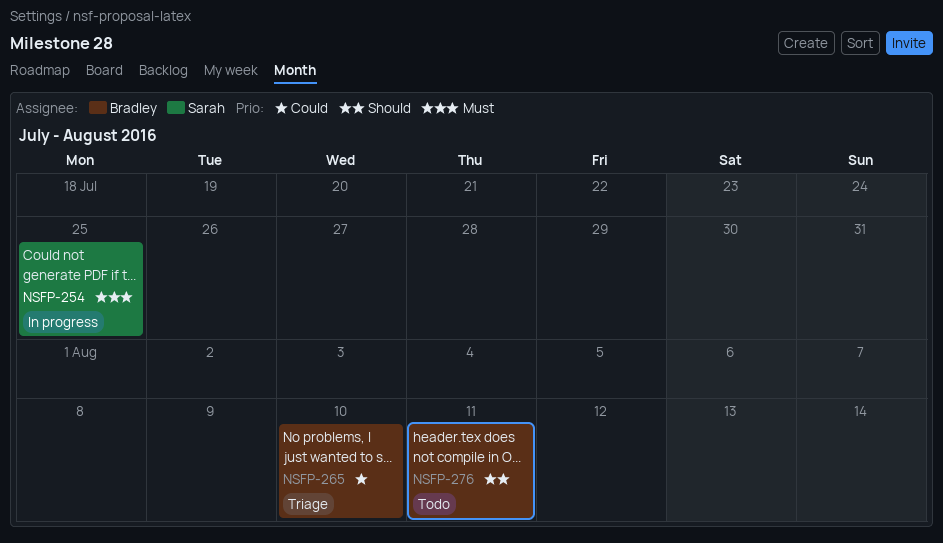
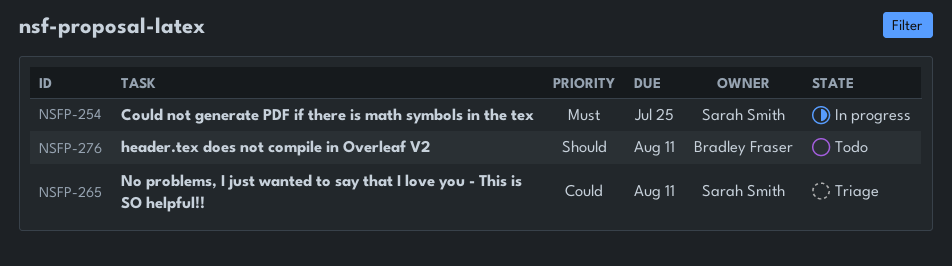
NSFP-265, owner: Bradley Fraser -> Sarah Smith
NSFP-265, due: Aug 10 -> Aug 11

